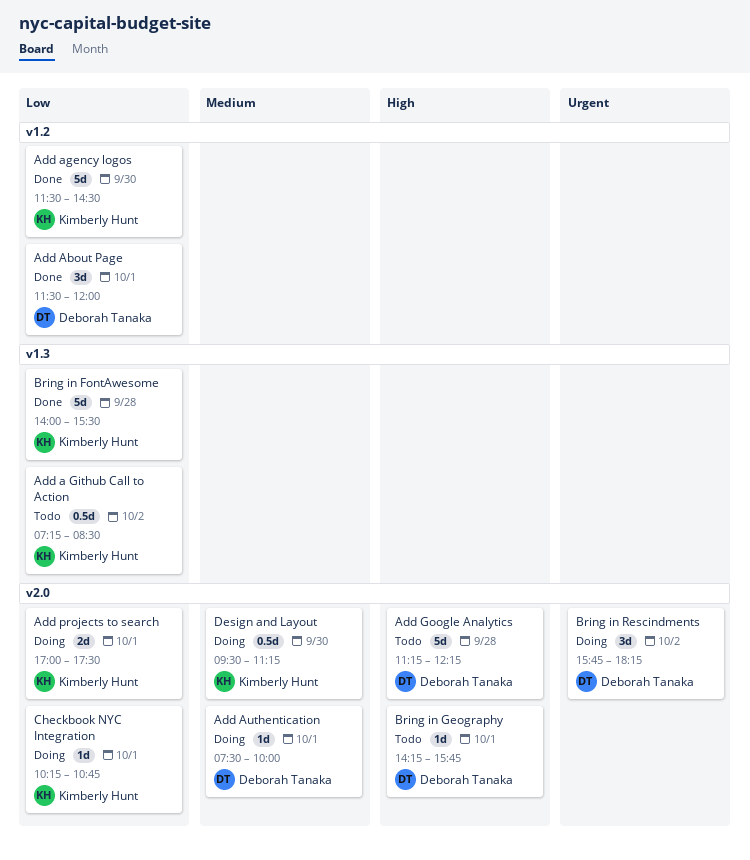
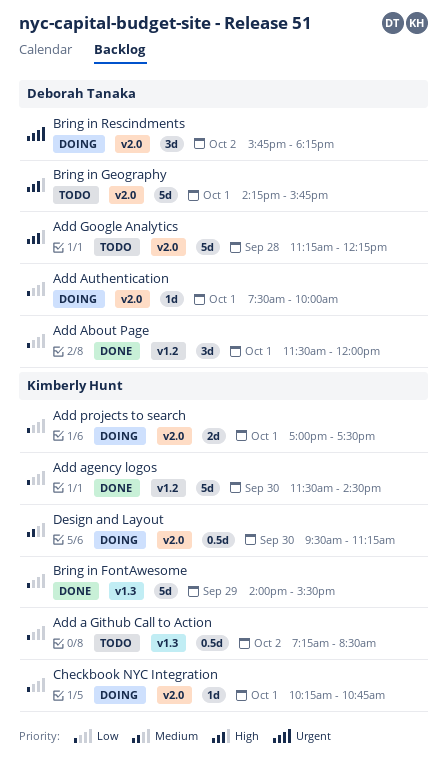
Add Authentication, priority: Medium -> Low
Bring in FontAwesome, day: Sep 28 -> Sep 29
Bring in Geography, estimate: 1d -> 5d

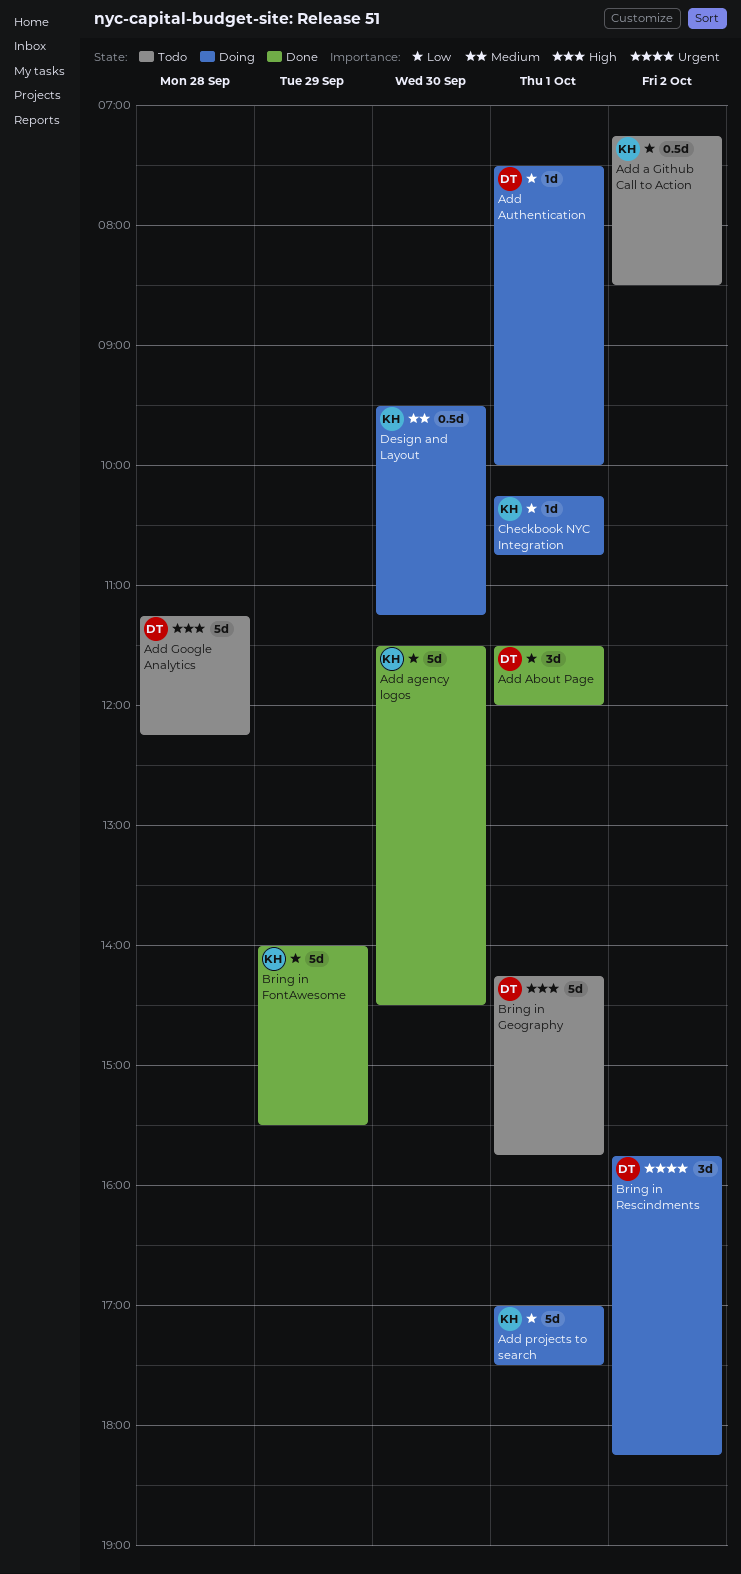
Add projects to search, estimate: 2d -> 5d

